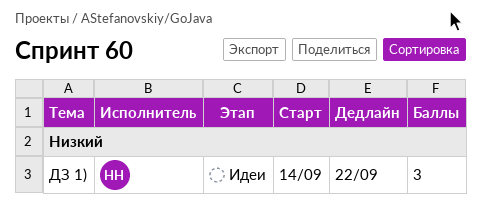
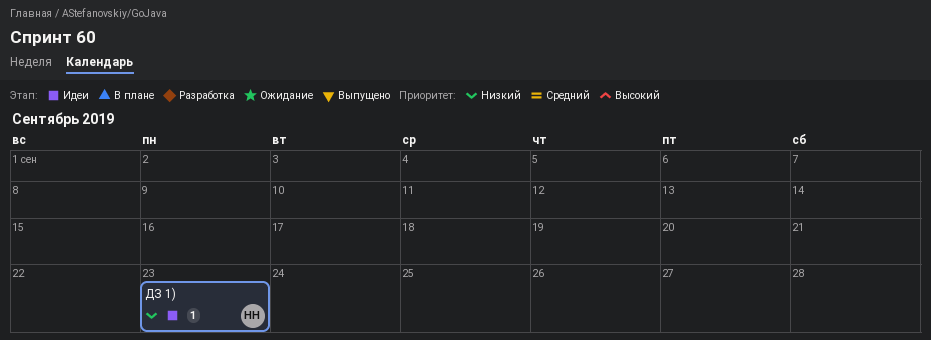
ДЗ 1), estimate: 3 -> 1
ДЗ 1), due: Sep 22 -> Sep 23

